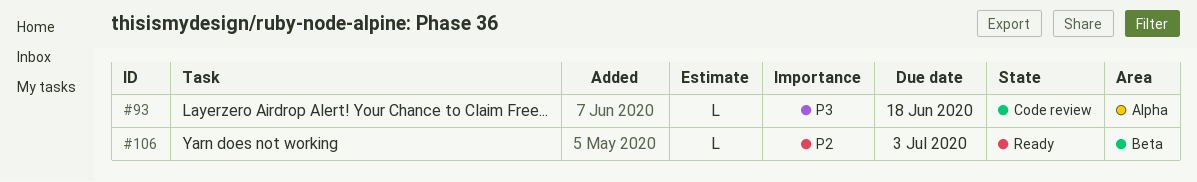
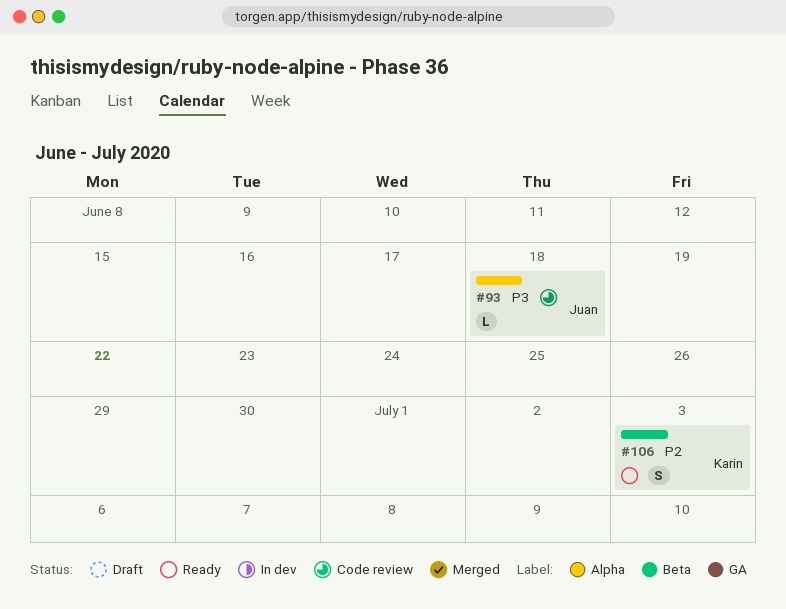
#106, estimate: L -> S

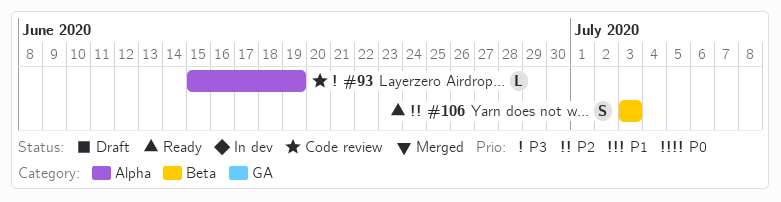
#93, due: Jun 18 -> Jun 19

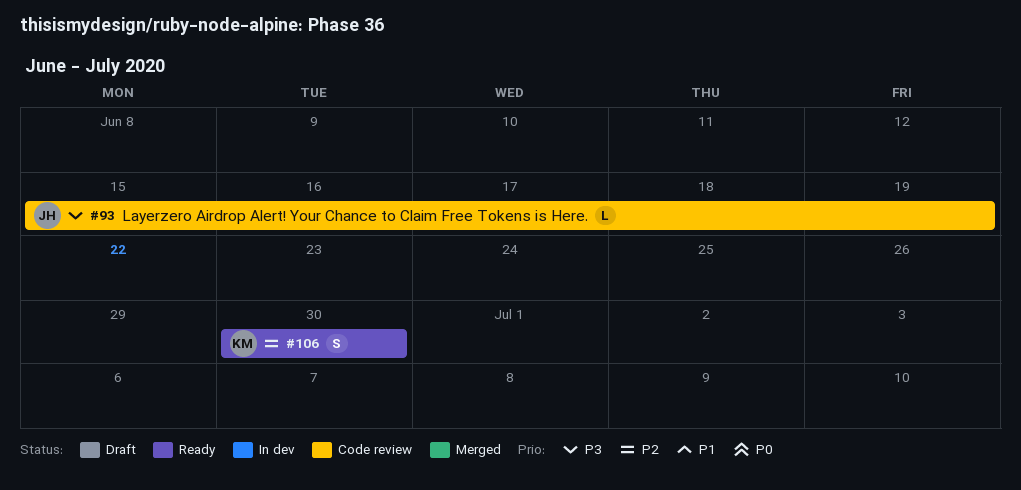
#106, start: Jul 3 -> Jun 30
#106, due: Jul 3 -> Jun 30

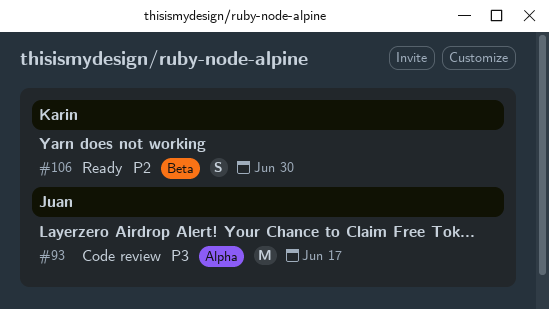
#93, estimate: L -> M
#93, due: Jun 19 -> Jun 17

